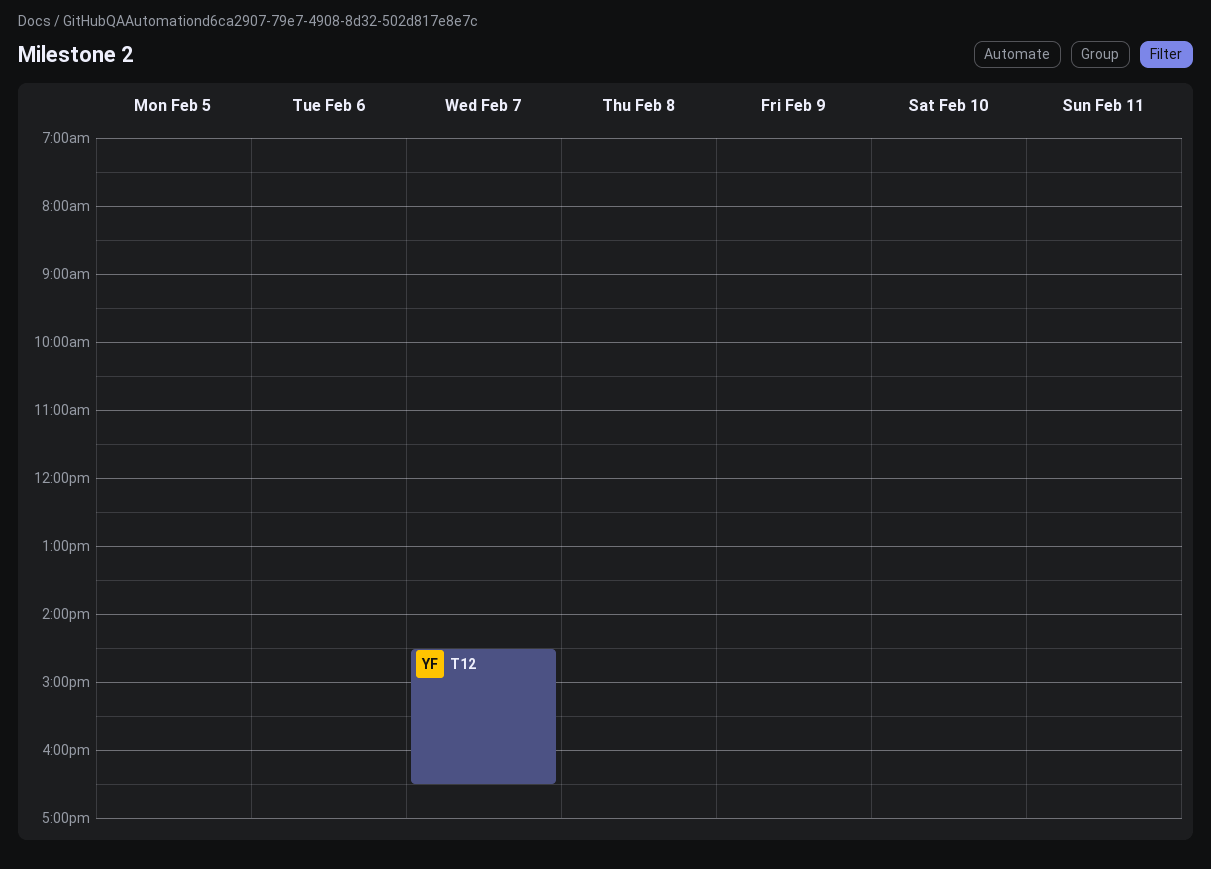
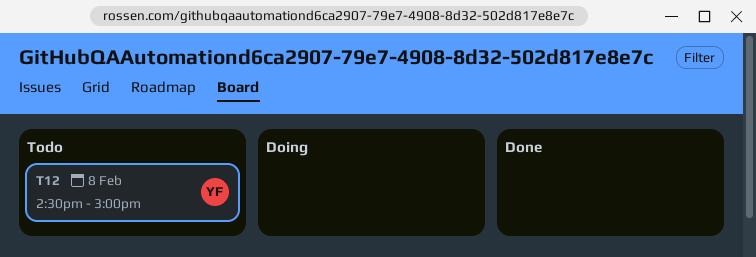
T12, day: Feb 7 -> Feb 8
T12, ends: 16:30 -> 15:00

